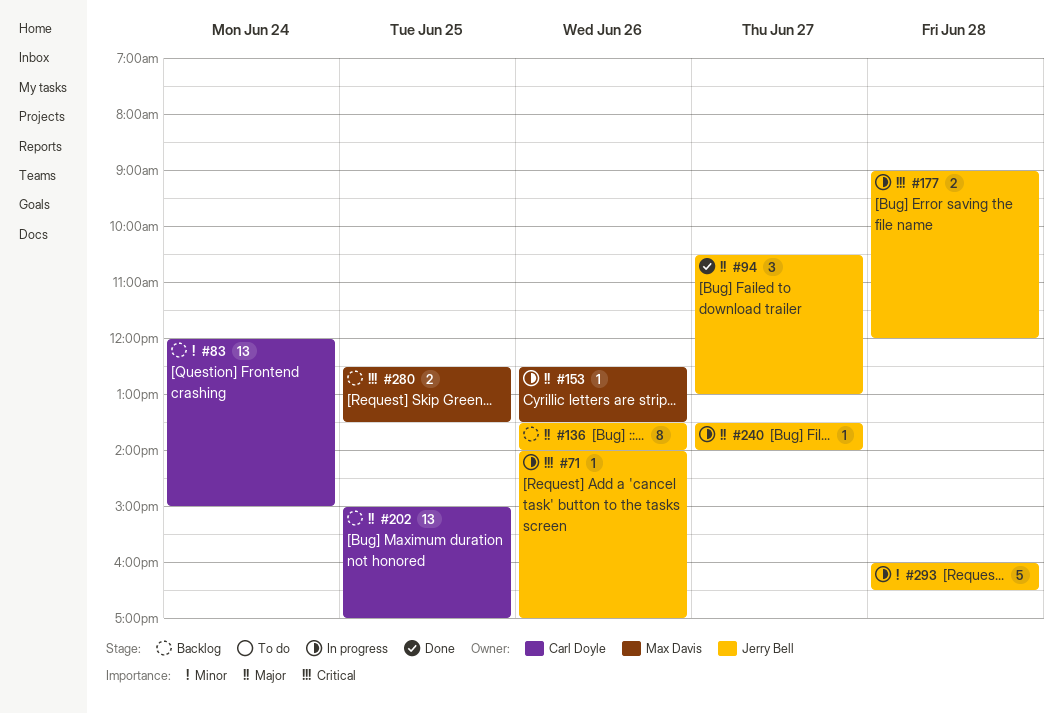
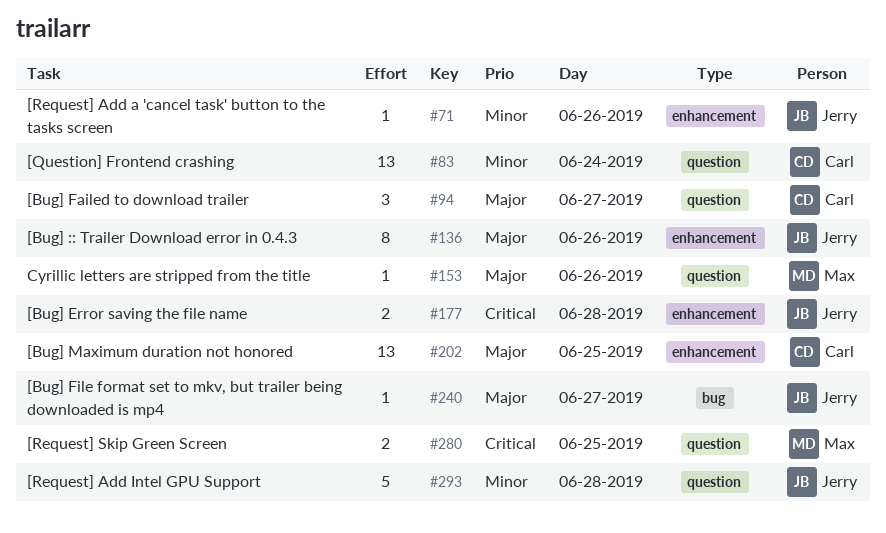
#71, priority: Critical -> Minor
#94, owner: Jerry Bell -> Carl Doyle

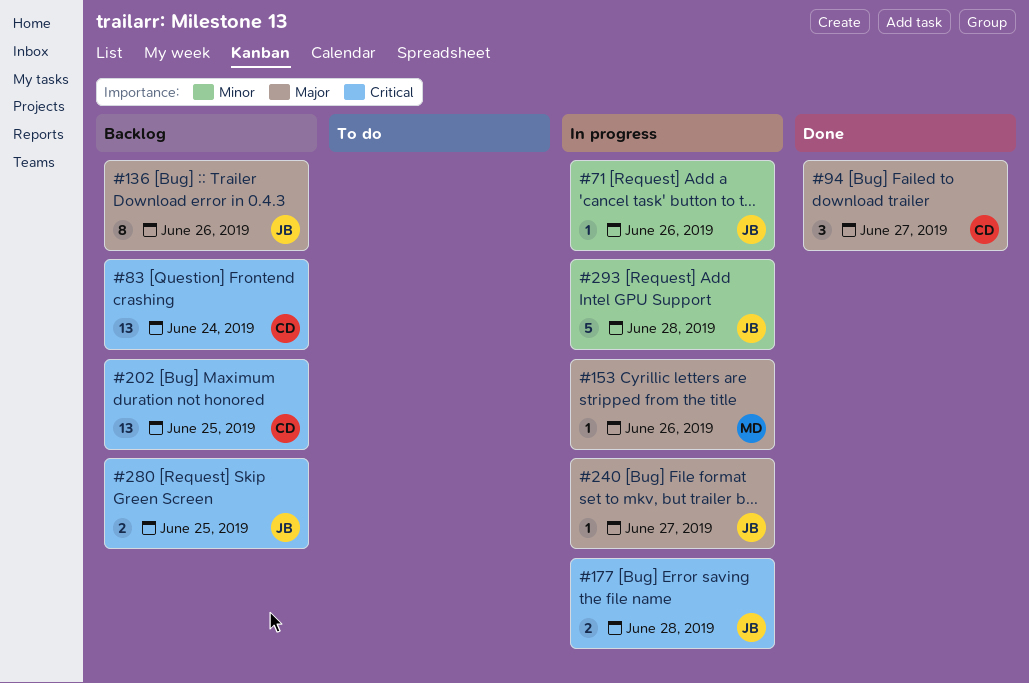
#83, priority: Minor -> Critical
#202, priority: Major -> Critical
#280, owner: Max -> Jerry

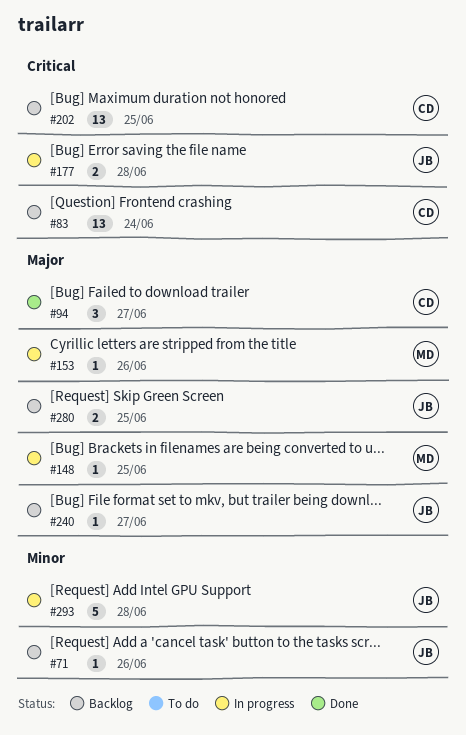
#71, status: In progress -> Backlog
#136: present -> none
#148: none -> present
#240, status: In progress -> Backlog
#280, priority: Critical -> Major

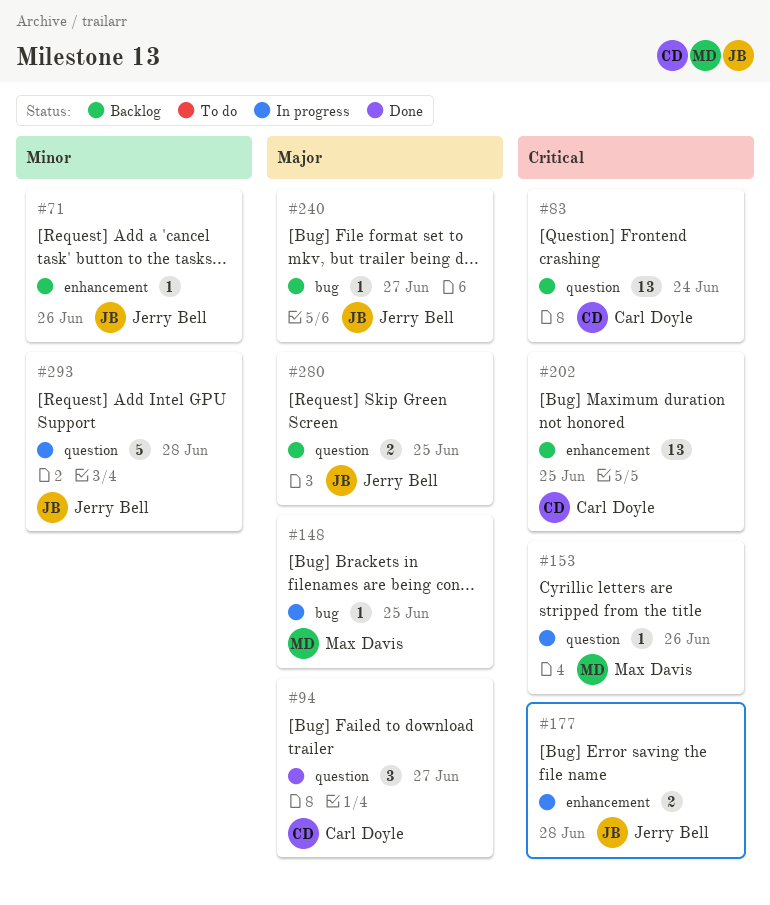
#153, priority: Major -> Critical

